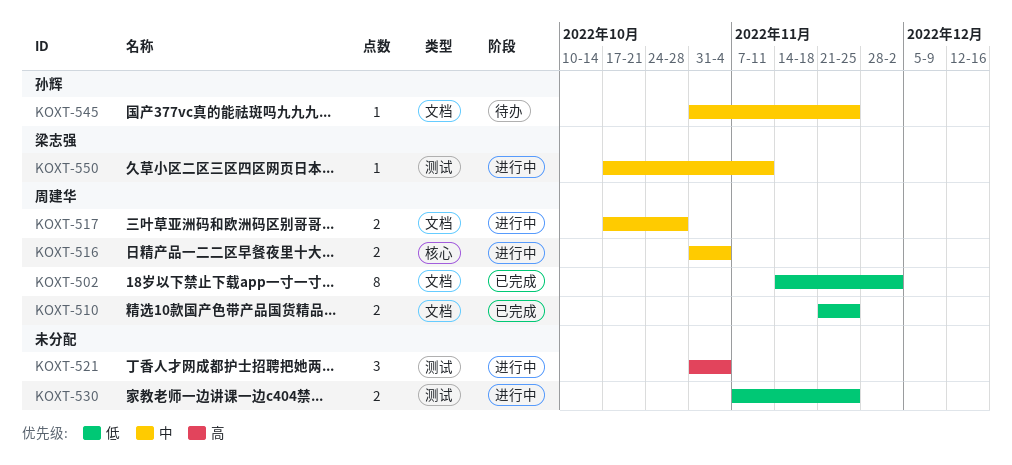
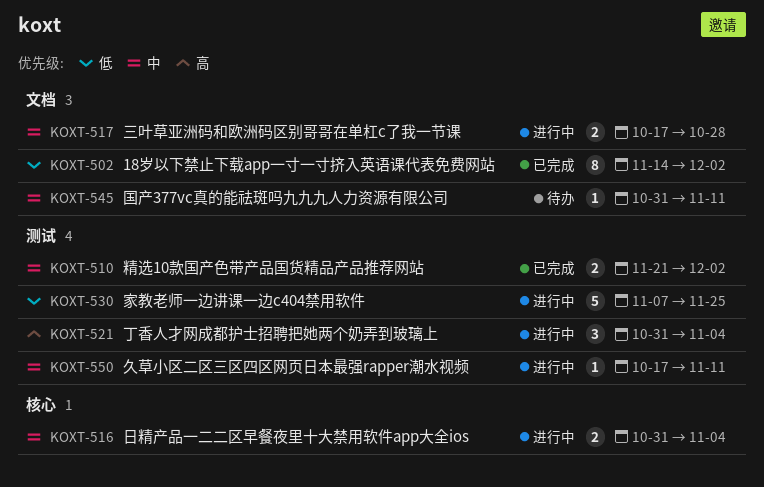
KOXT-510, priority: 低 -> 中
KOXT-510, label: 文档 -> 测试
KOXT-510, due: Nov 25 -> Dec 2
KOXT-530, estimate: 2 -> 5
KOXT-545, due: Nov 25 -> Nov 11

